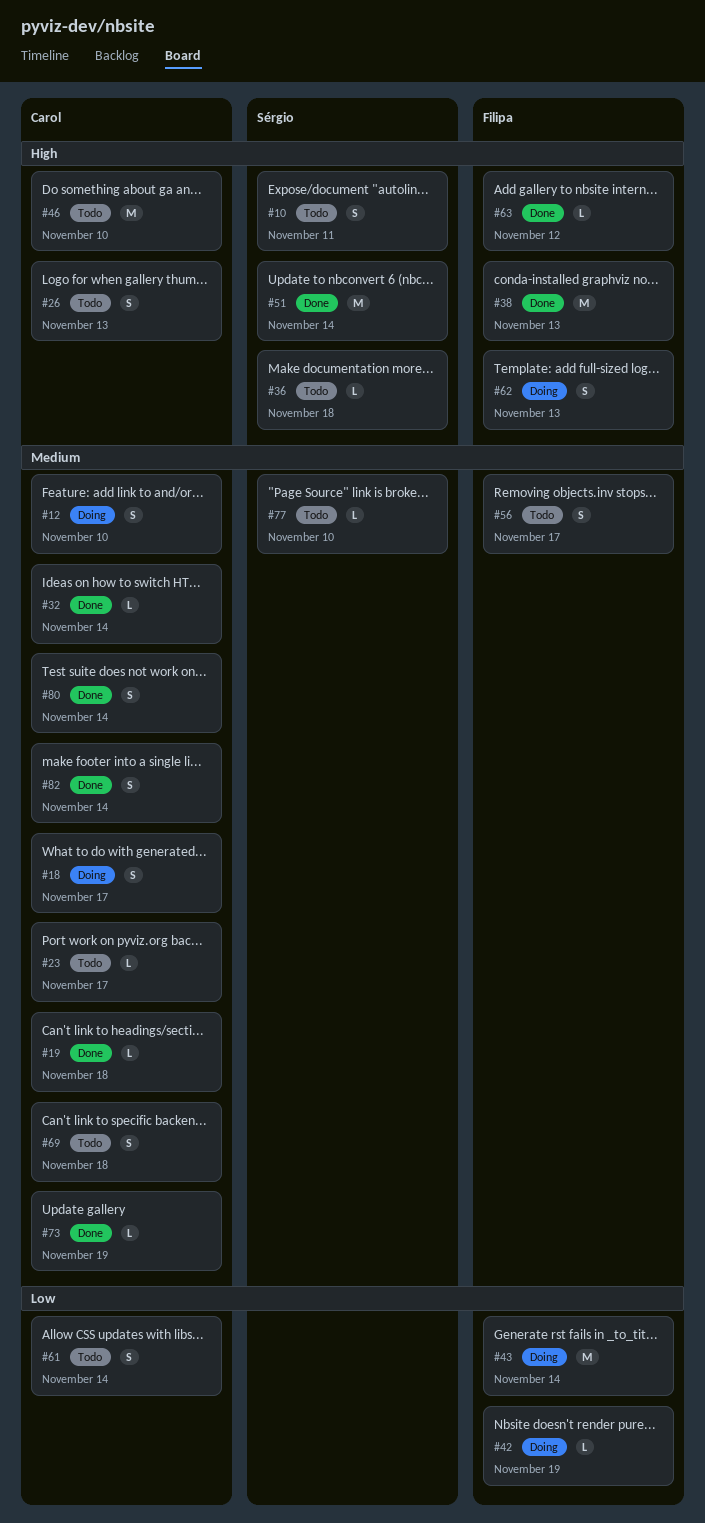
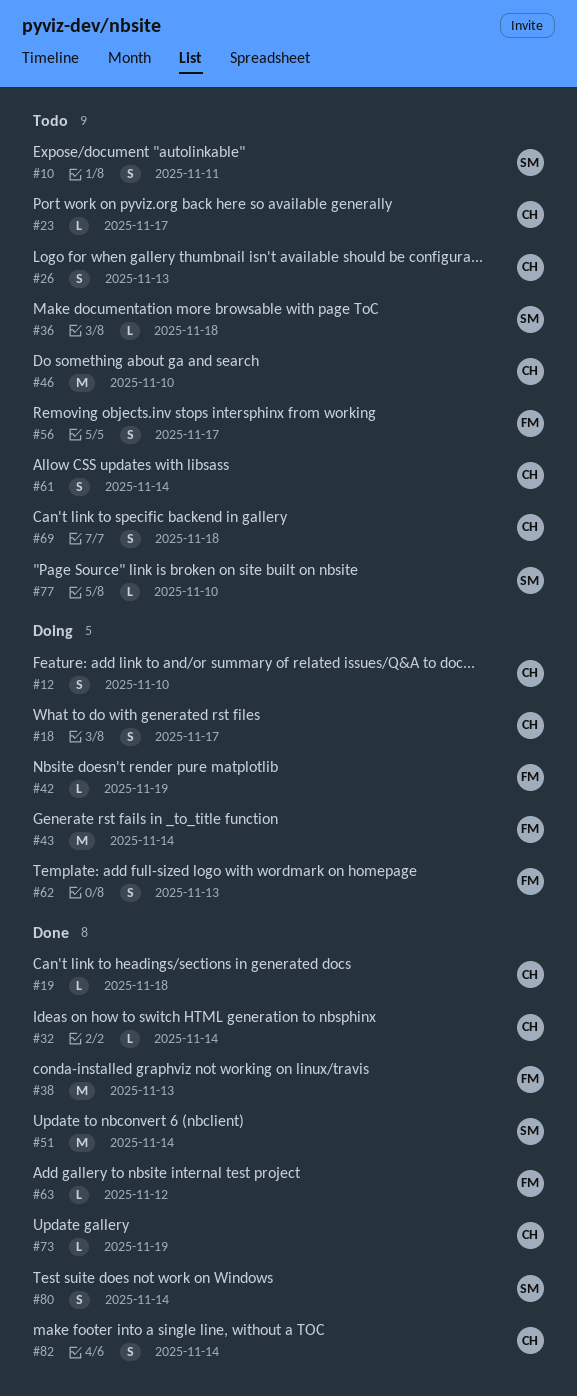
#80, owner: Carol -> Sérgio

